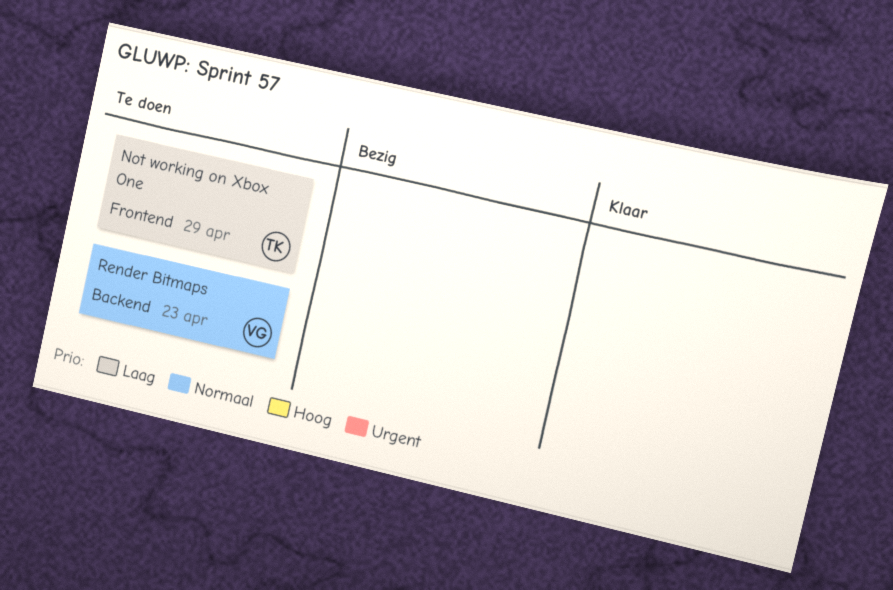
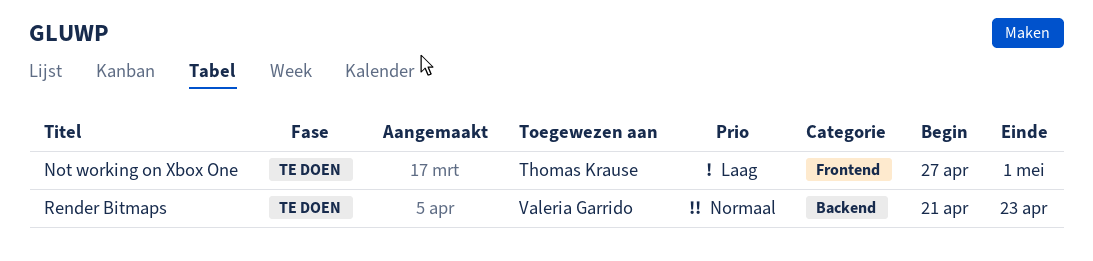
Not working on Xbox One, due: Apr 29 -> May 1

